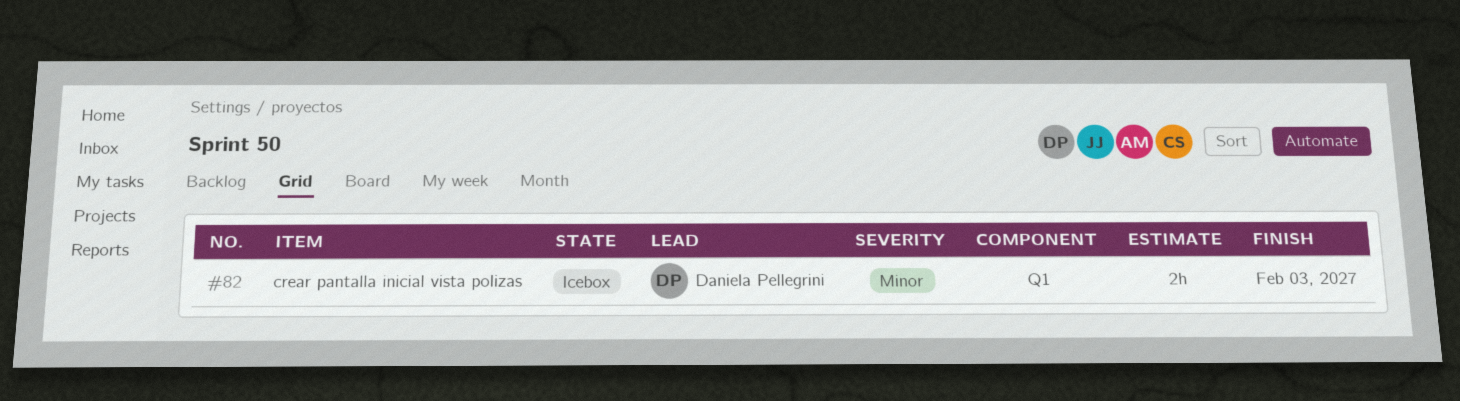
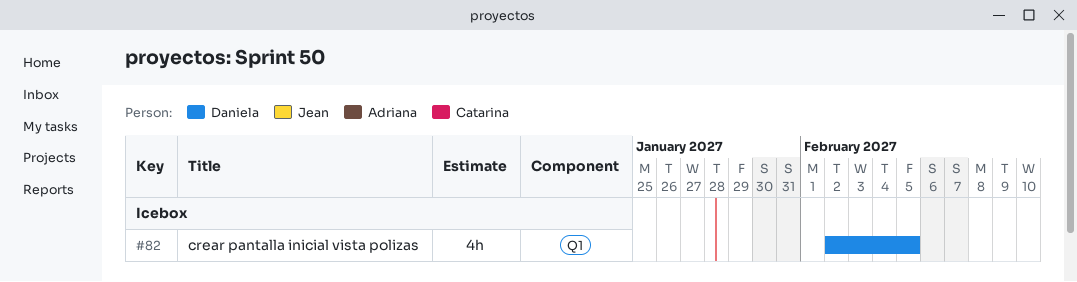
#82, estimate: 2h -> 4h
#82, due: Feb 3 -> Feb 5

